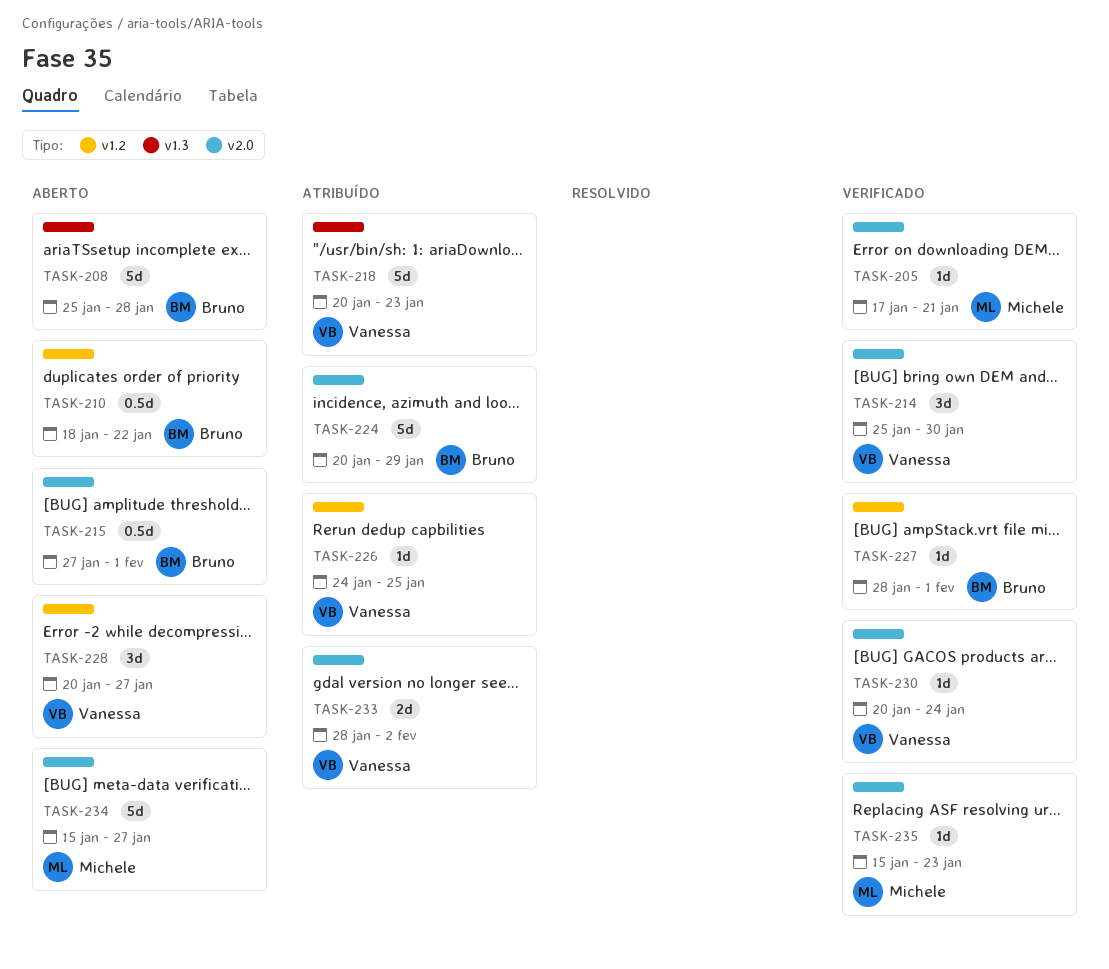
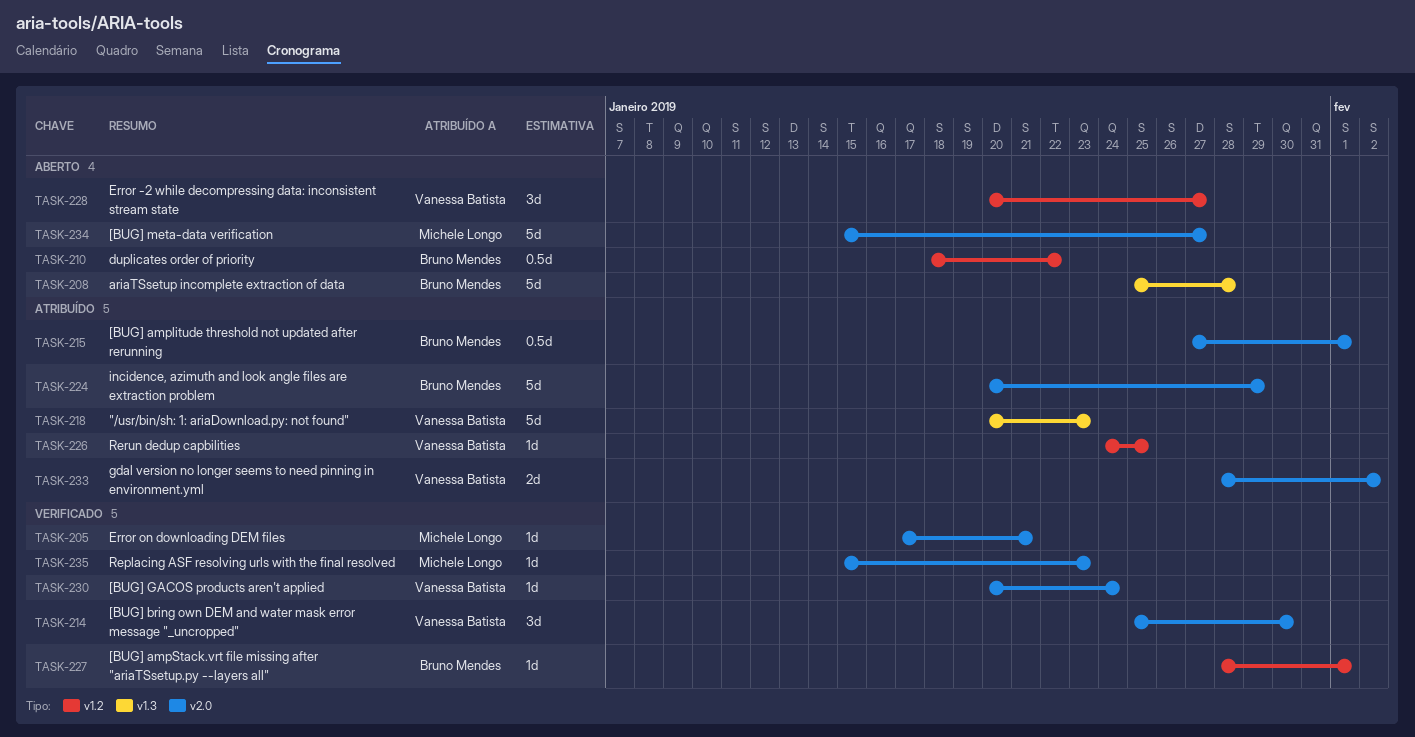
TASK-215, status: Aberto -> Atribuído

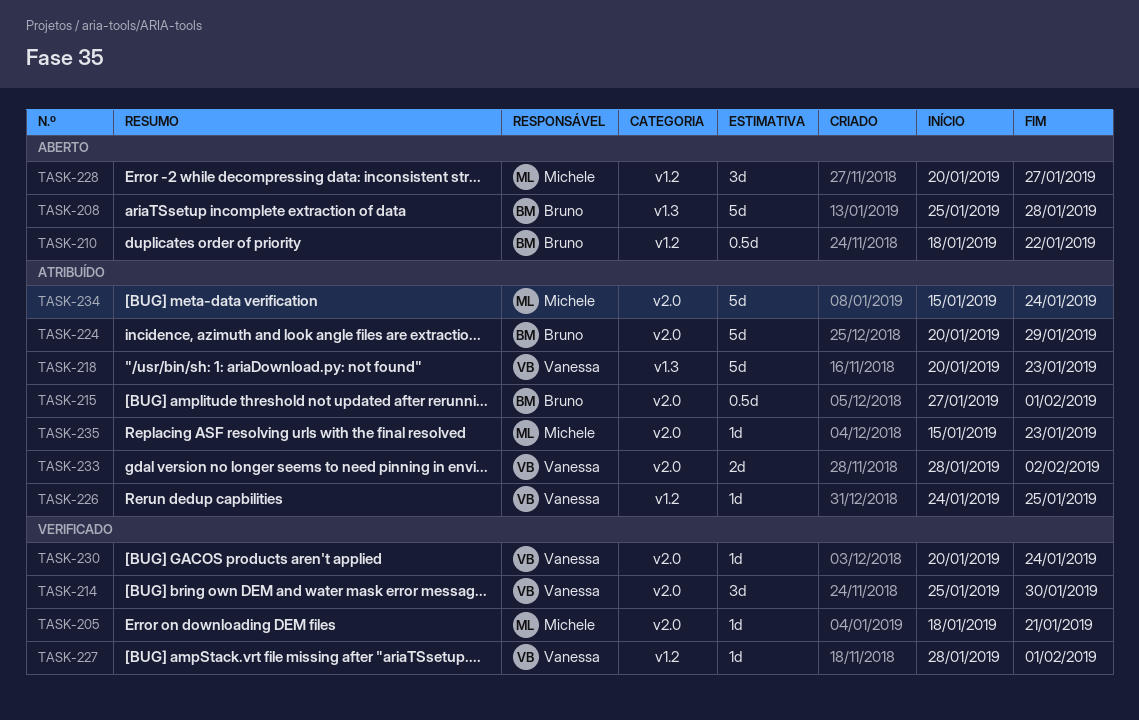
TASK-205, start: Jan 17 -> Jan 18
TASK-227, owner: Bruno Mendes -> Vanessa Batista
TASK-228, owner: Vanessa Batista -> Michele Longo
TASK-234, status: Aberto -> Atribuído
TASK-234, due: Jan 27 -> Jan 24
TASK-235, status: Verificado -> Atribuído

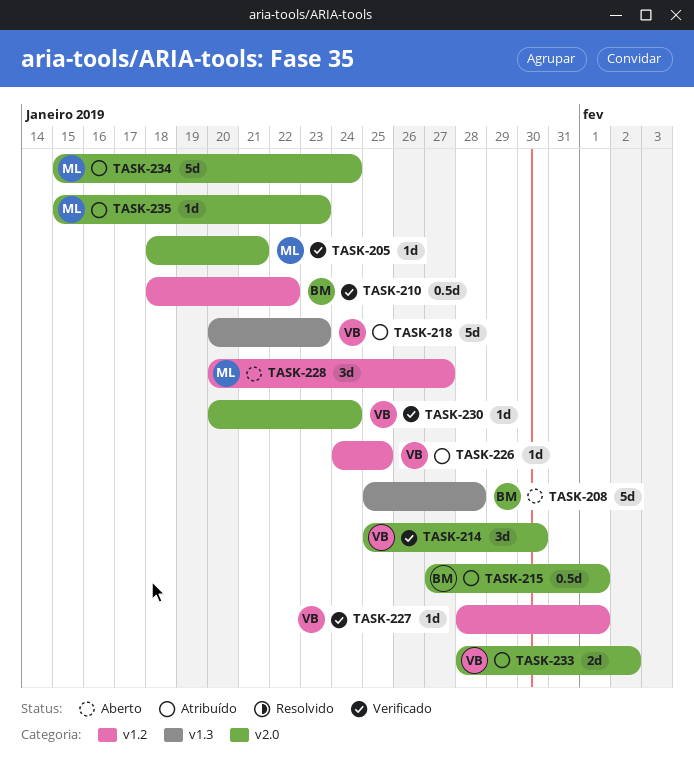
TASK-210, status: Aberto -> Verificado
TASK-224: present -> none

